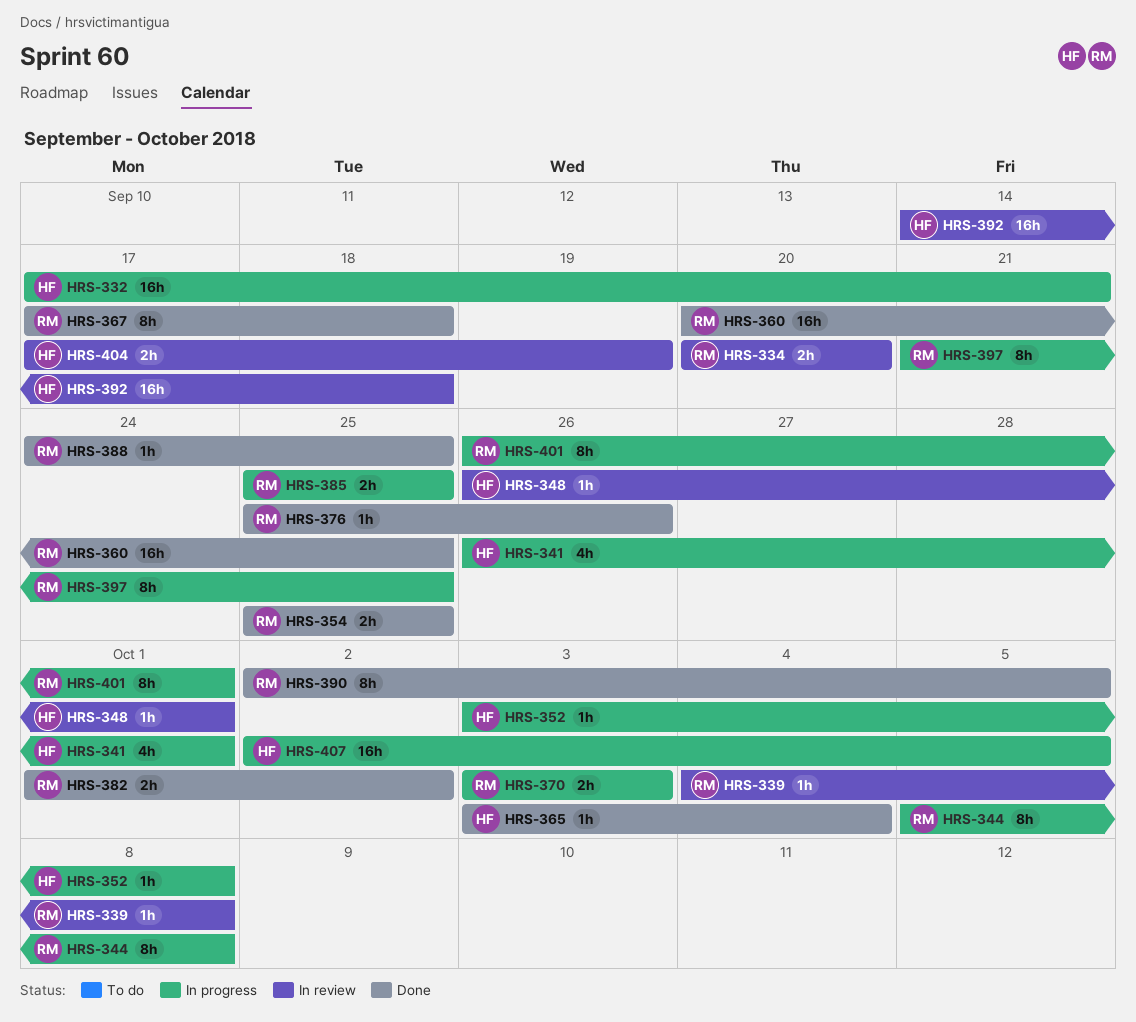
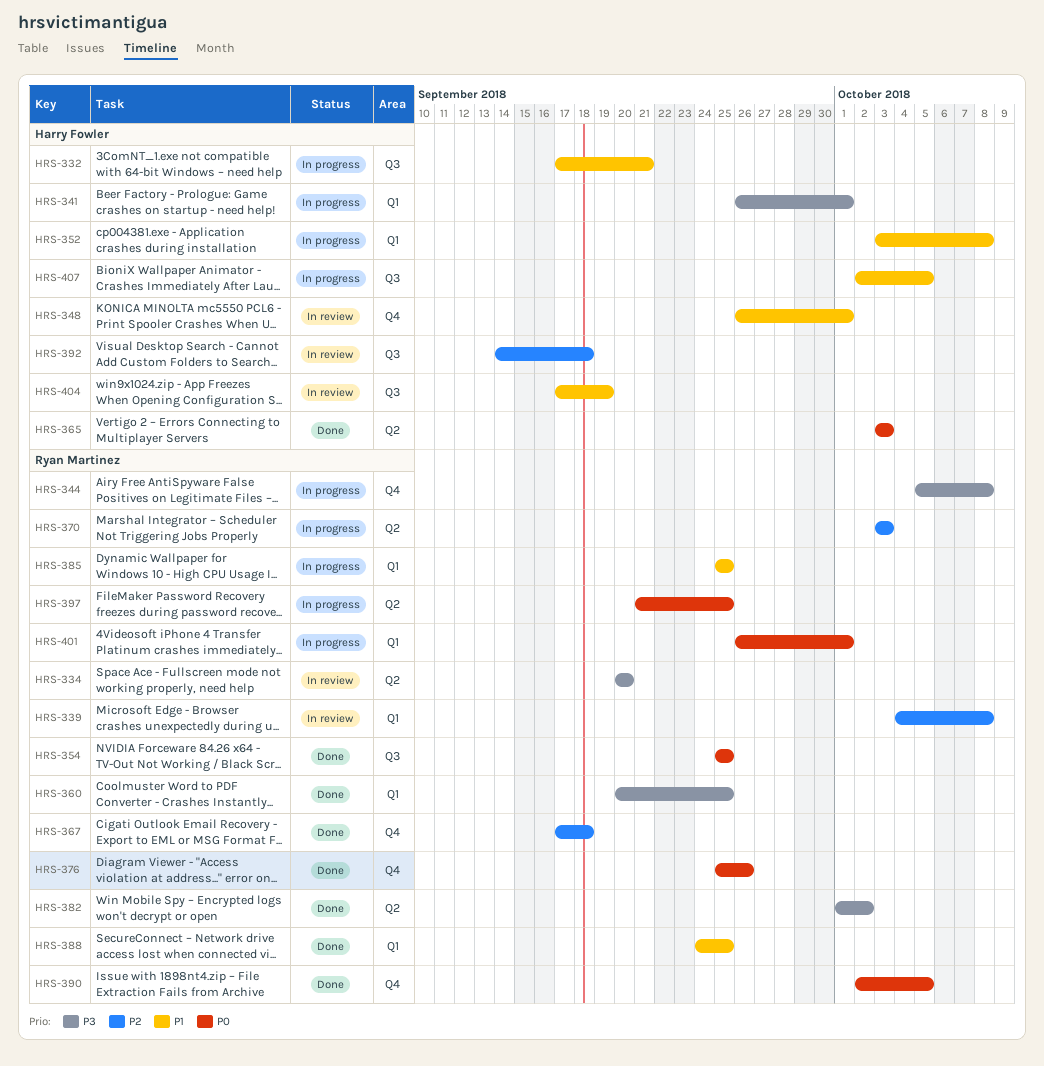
HRS-365, due: Oct 4 -> Oct 3

